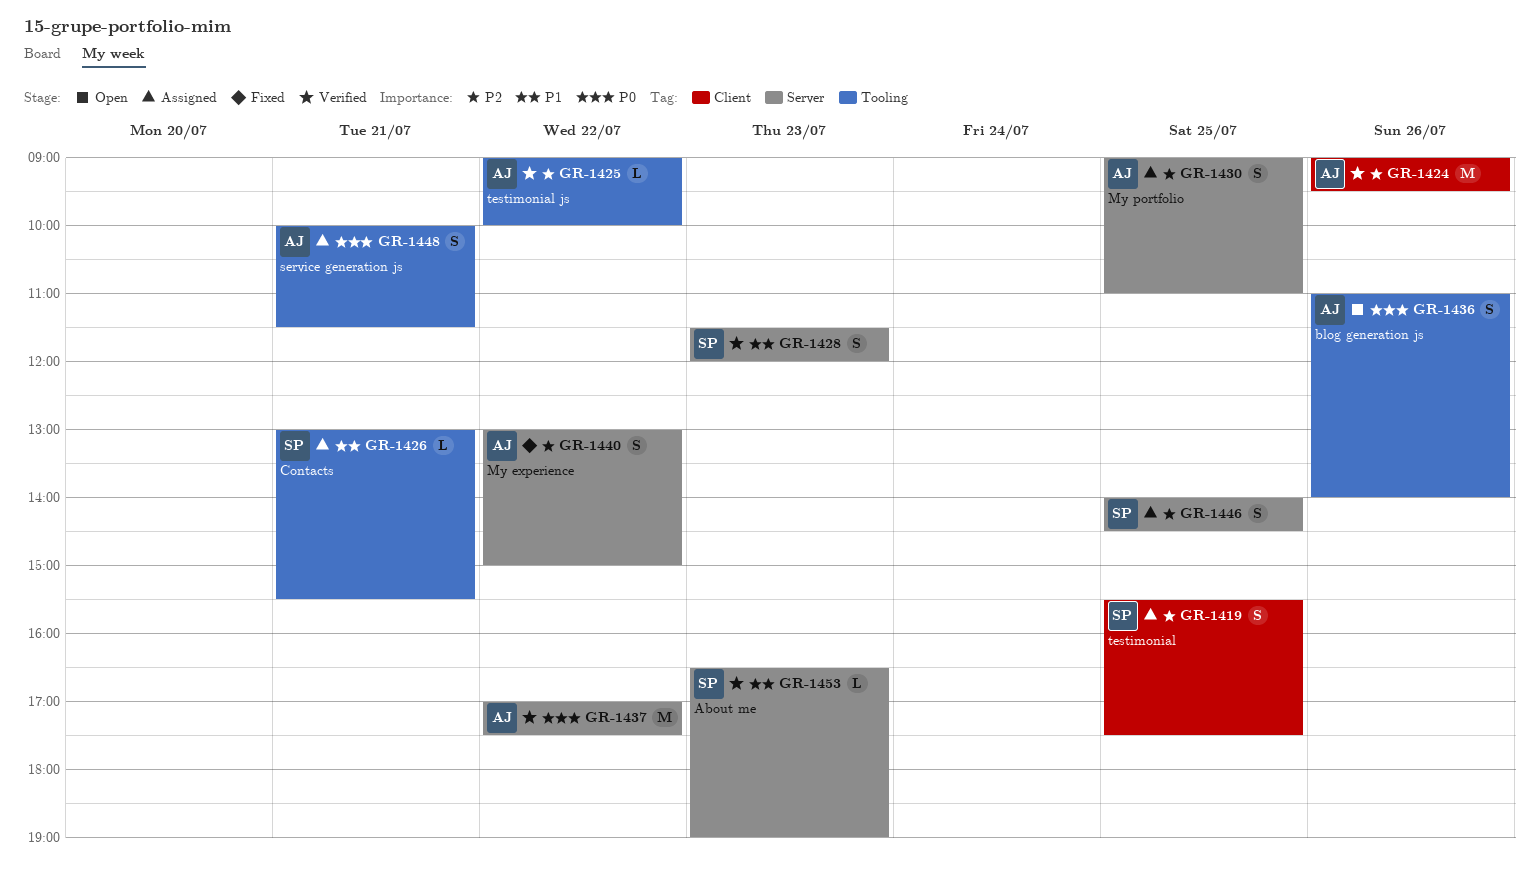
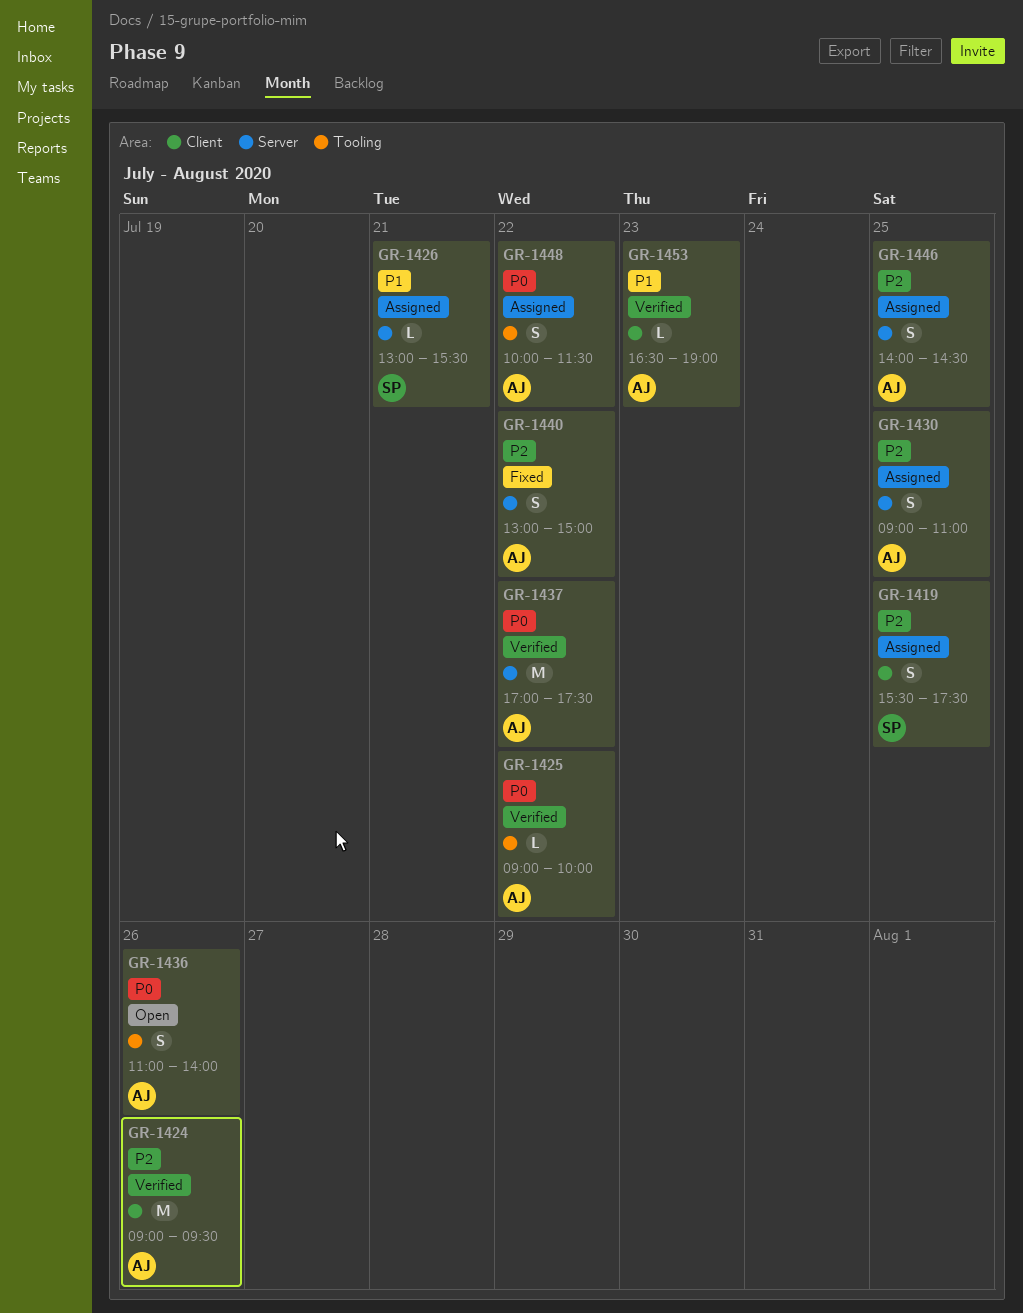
GR-1425, priority: P2 -> P0
GR-1426, label: Tooling -> Server
GR-1428: present -> none
GR-1446, owner: SP -> AJ
GR-1448, day: Jul 21 -> Jul 22
GR-1453, owner: SP -> AJ
GR-1453, label: Server -> Client

